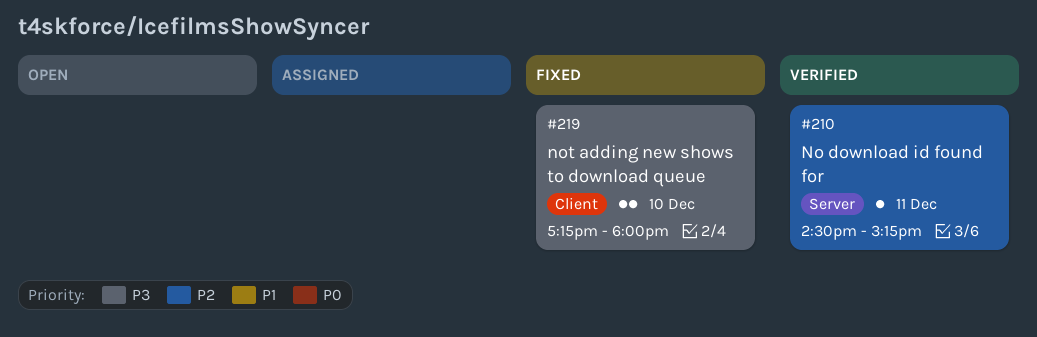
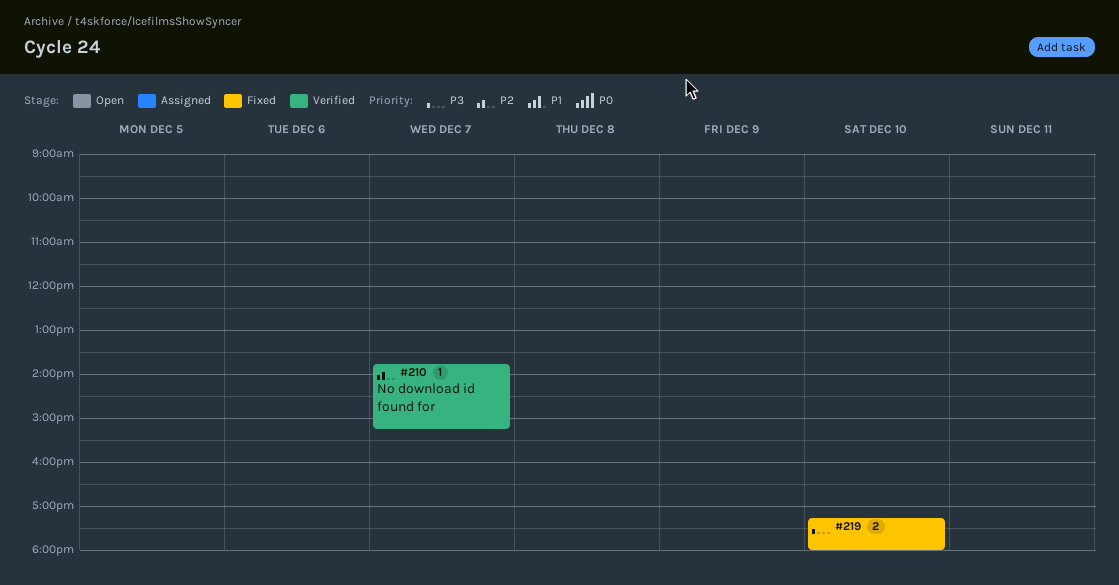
#210, day: Dec 11 -> Dec 7
#210, begins: 14:30 -> 13:45

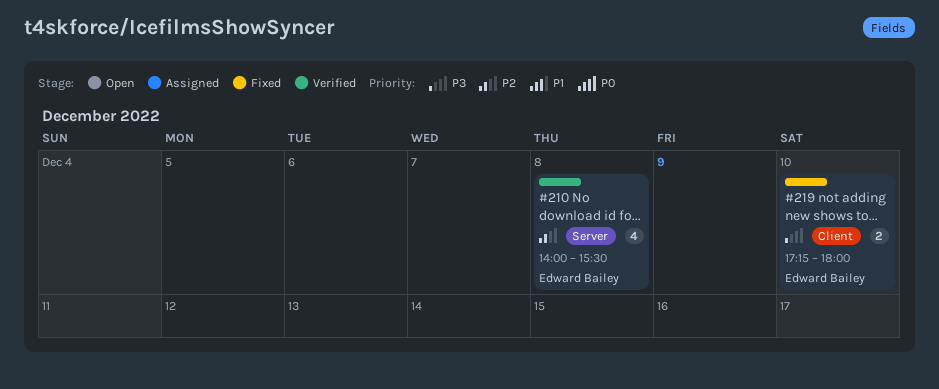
#210, estimate: 1 -> 4
#210, day: Dec 7 -> Dec 8
#210, begins: 13:45 -> 14:00
#210, ends: 15:15 -> 15:30

